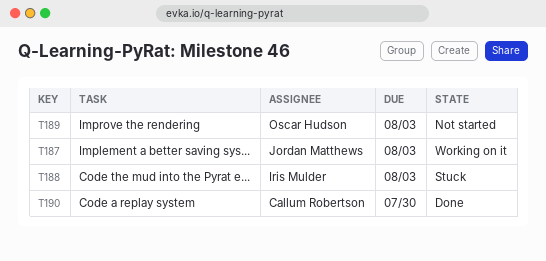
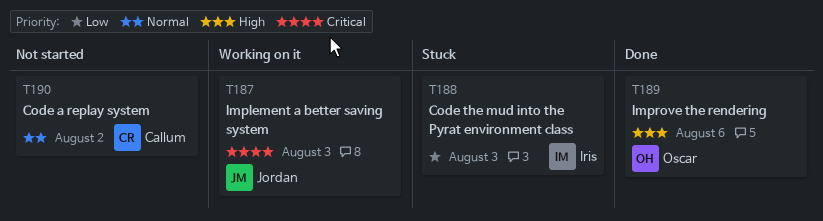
T189, status: Not started -> Done
T189, due: Aug 3 -> Aug 6
T190, status: Done -> Not started
T190, due: Jul 30 -> Aug 2

